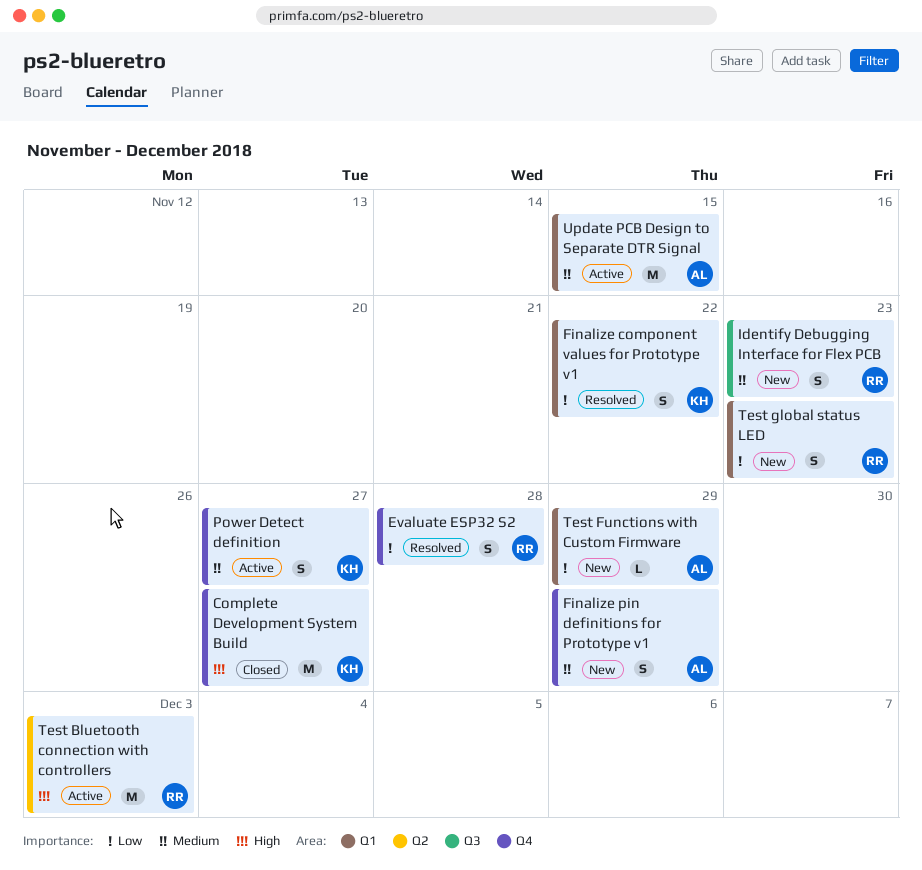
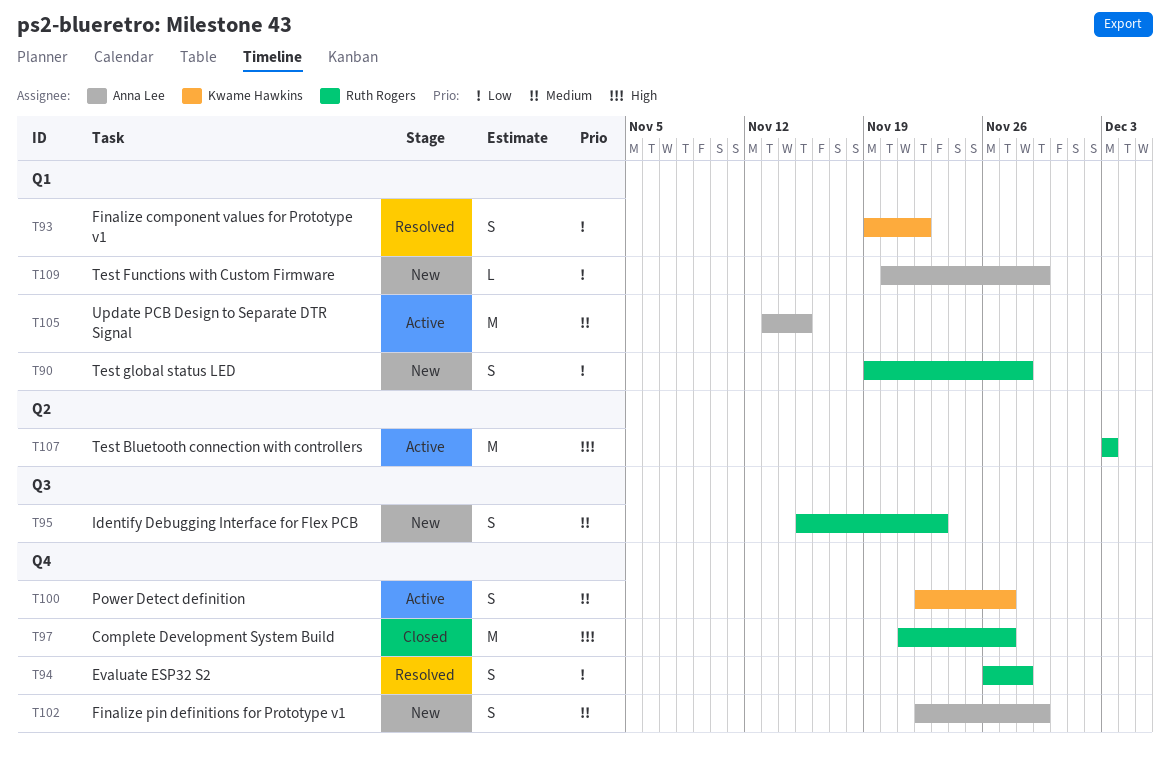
Complete Development System Build, owner: Kwame Hawkins -> Ruth Rogers
Test global status LED, due: Nov 23 -> Nov 28

